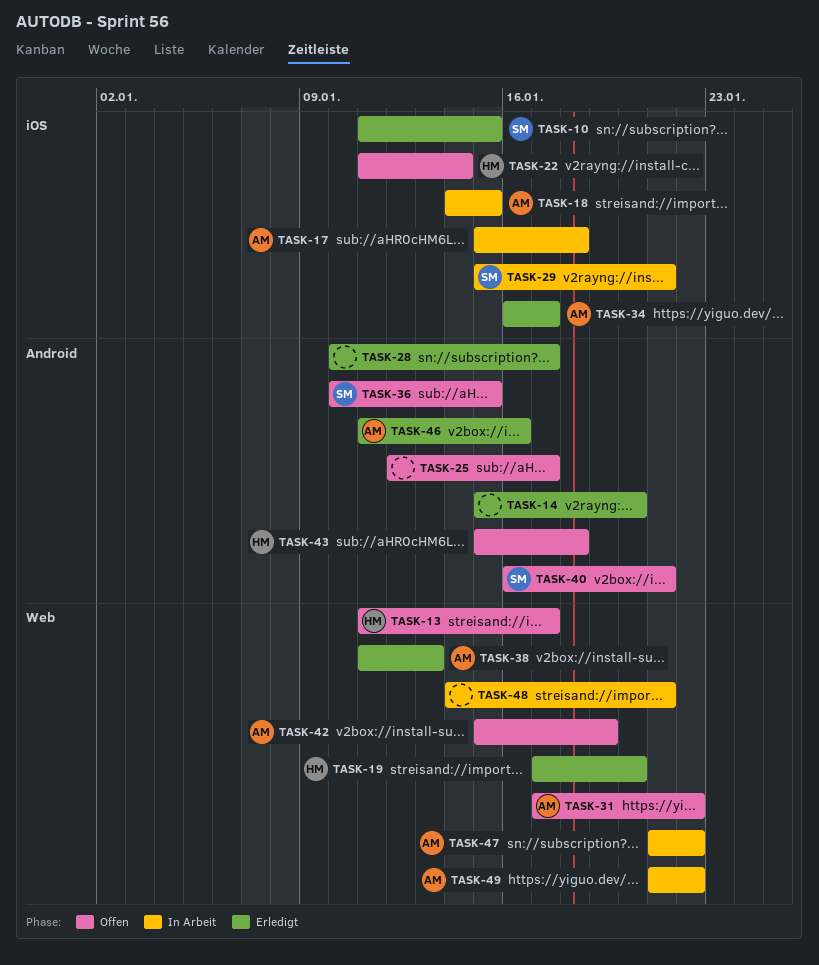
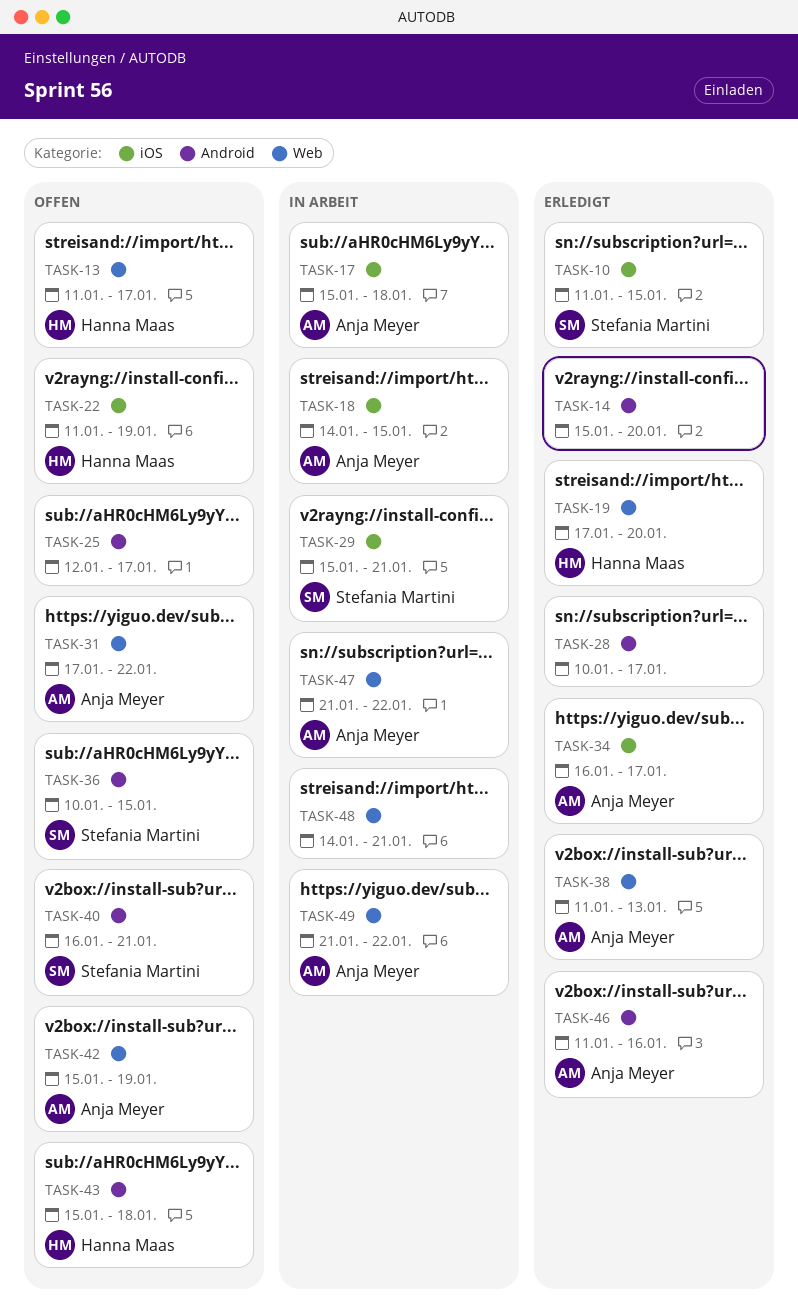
TASK-22, due: Jan 14 -> Jan 19

